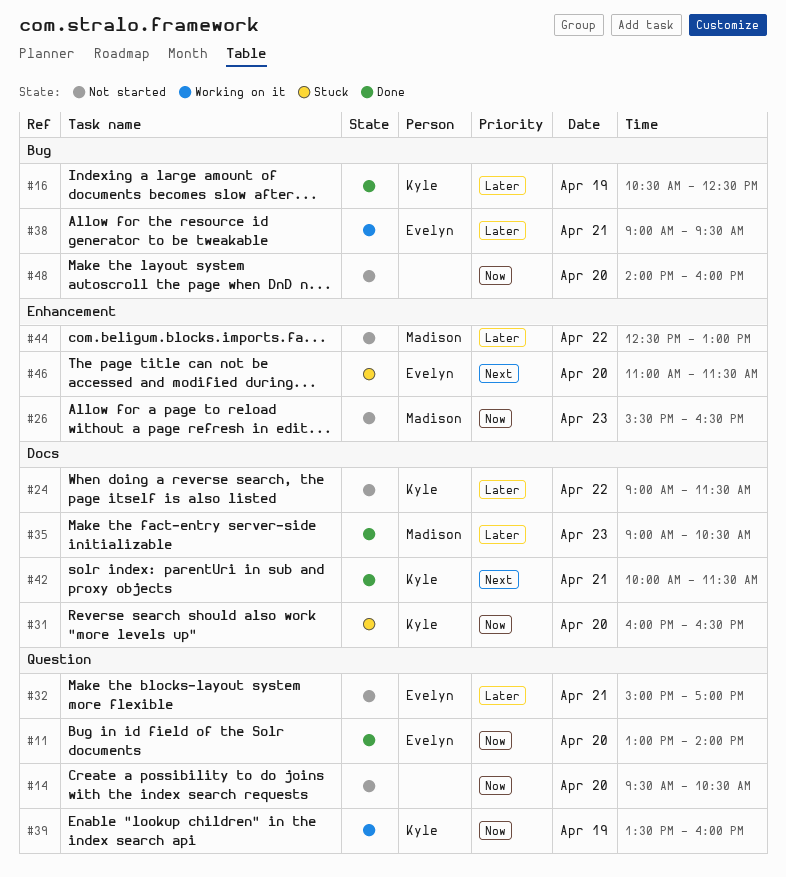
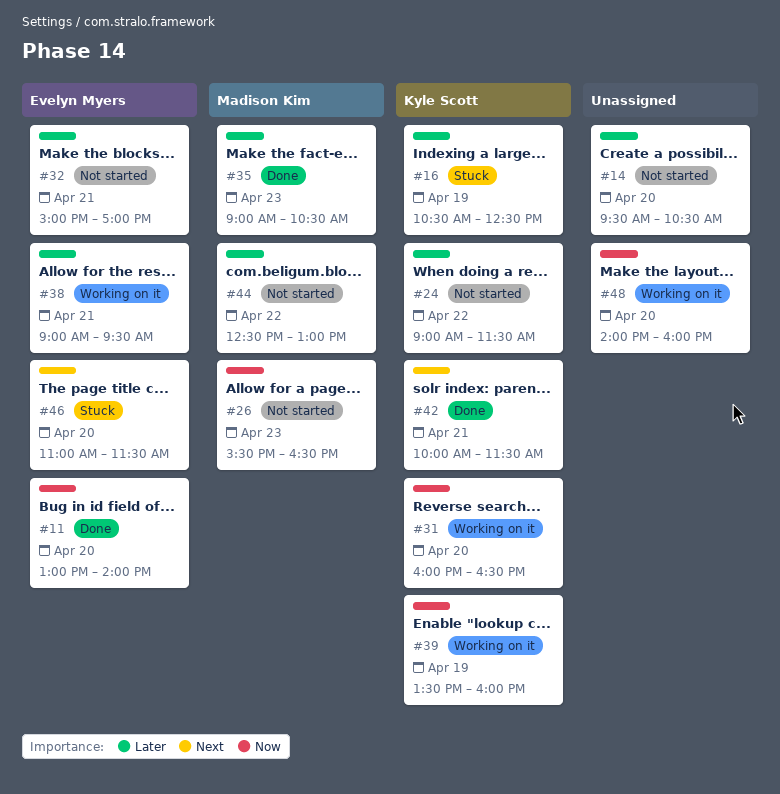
#14, priority: Now -> Later
#16, status: Done -> Stuck
#31, status: Stuck -> Working on it
#48, status: Not started -> Working on it

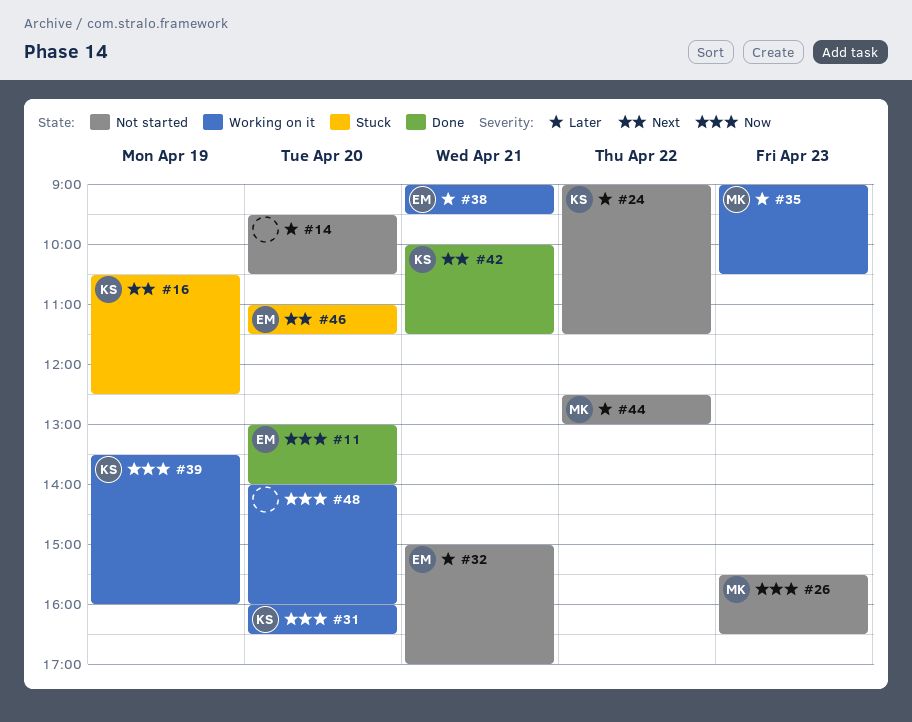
#16, priority: Later -> Next
#35, status: Done -> Working on it

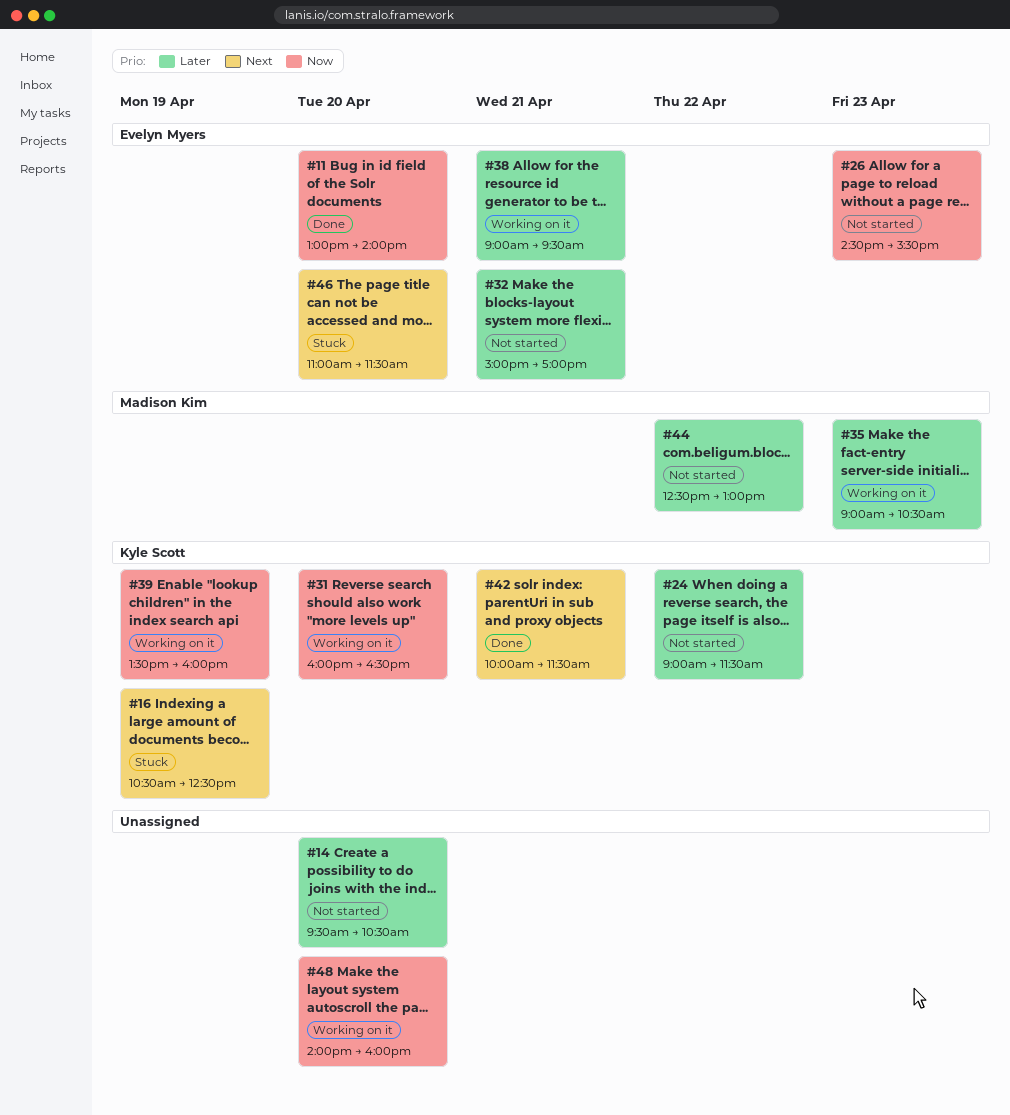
#26, owner: Madison Kim -> Evelyn Myers
#26, begins: 15:30 -> 14:30
#26, ends: 16:30 -> 15:30

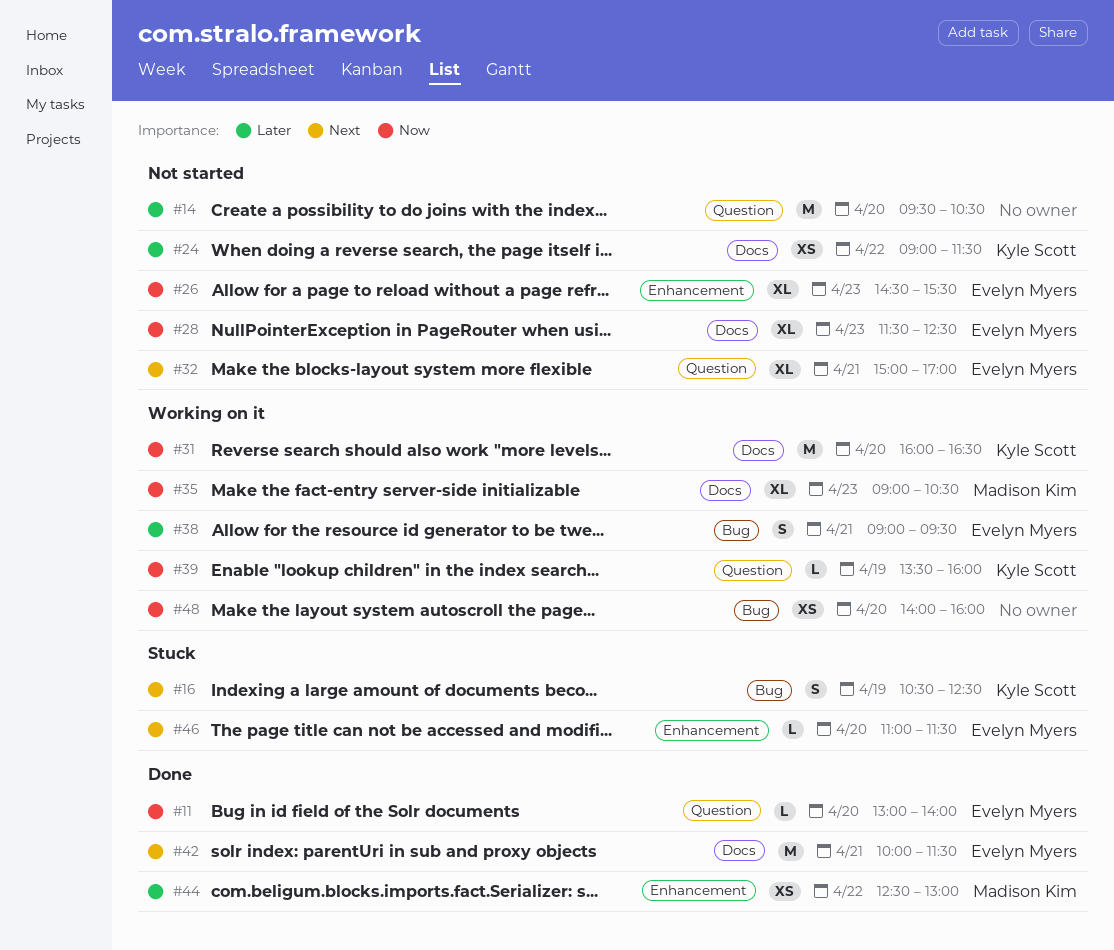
#28: none -> present
#32, priority: Later -> Next
#35, priority: Later -> Now
#42, owner: Kyle Scott -> Evelyn Myers
#44, status: Not started -> Done

